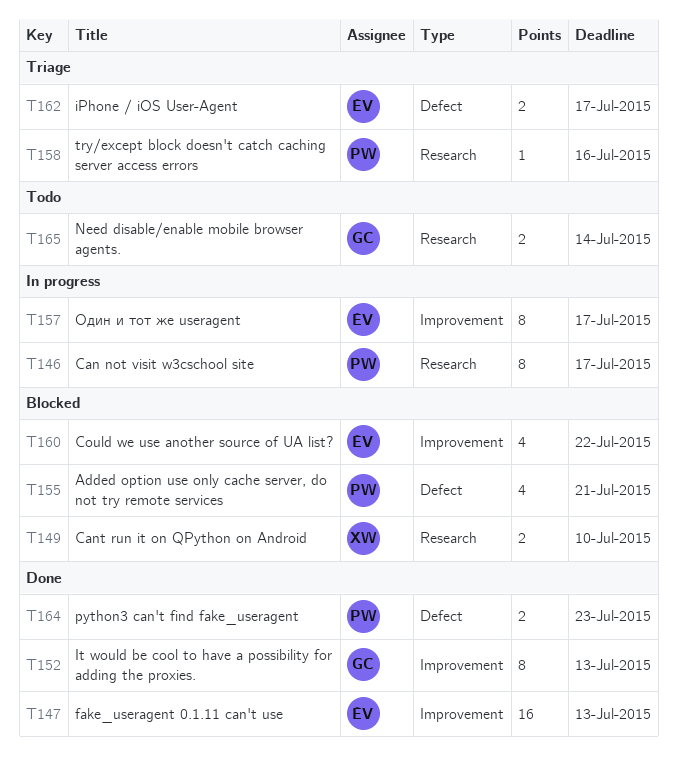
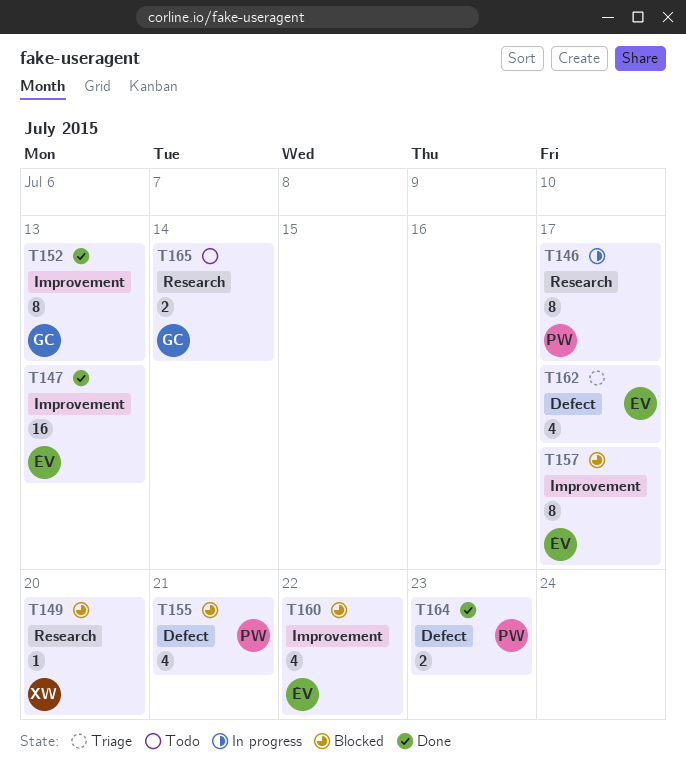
T149, estimate: 2 -> 1
T149, due: Jul 10 -> Jul 20
T157, status: In progress -> Blocked
T158: present -> none
T162, estimate: 2 -> 4

